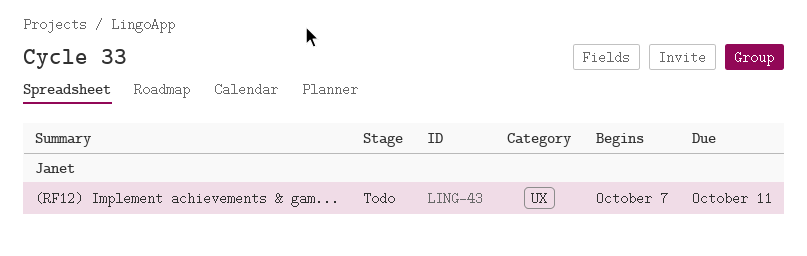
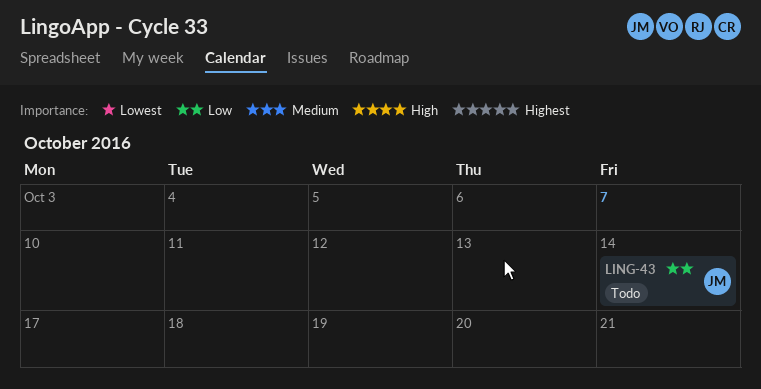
LING-43, due: Oct 11 -> Oct 14

